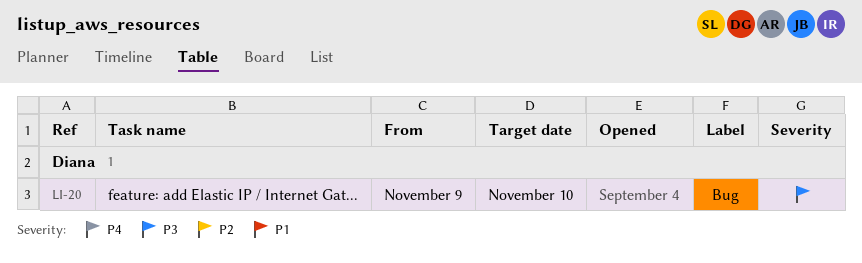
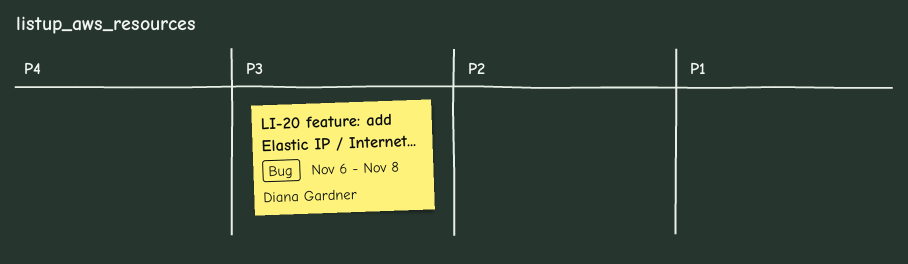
LI-20, start: Nov 9 -> Nov 6
LI-20, due: Nov 10 -> Nov 8

